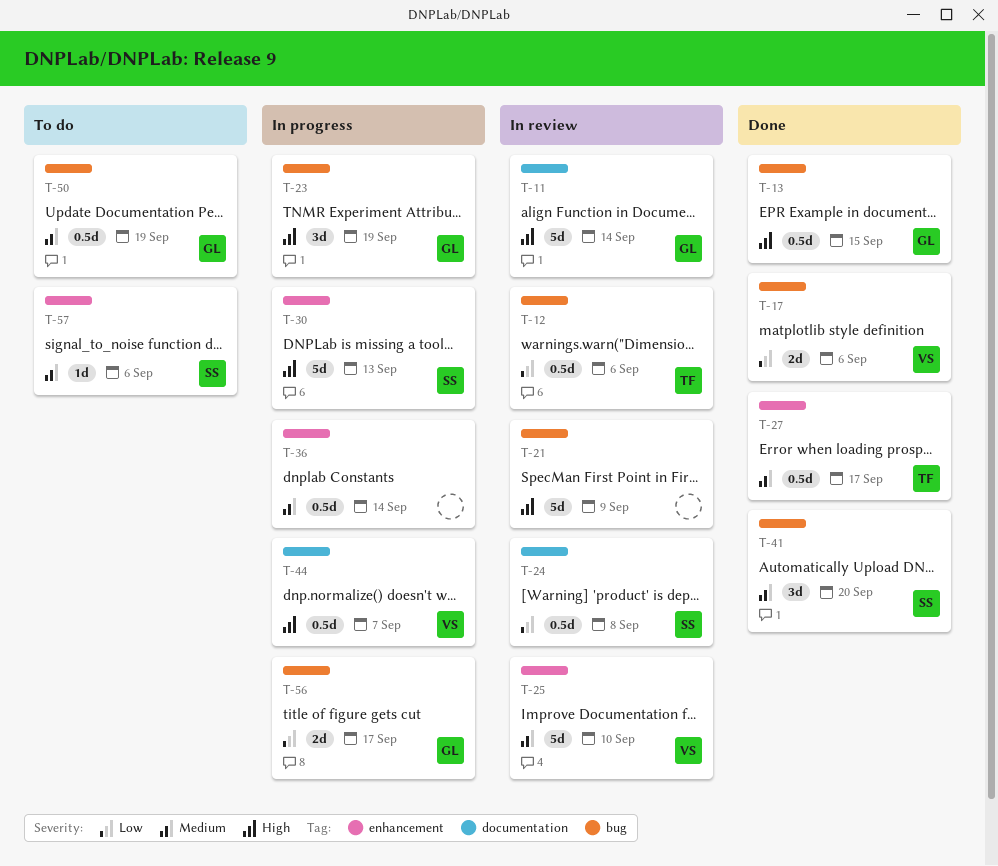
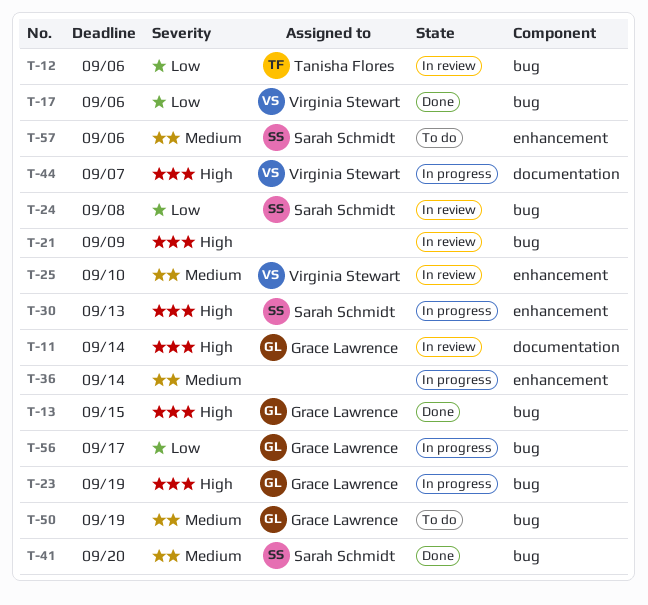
T-24, label: documentation -> bug
T-27: present -> none

